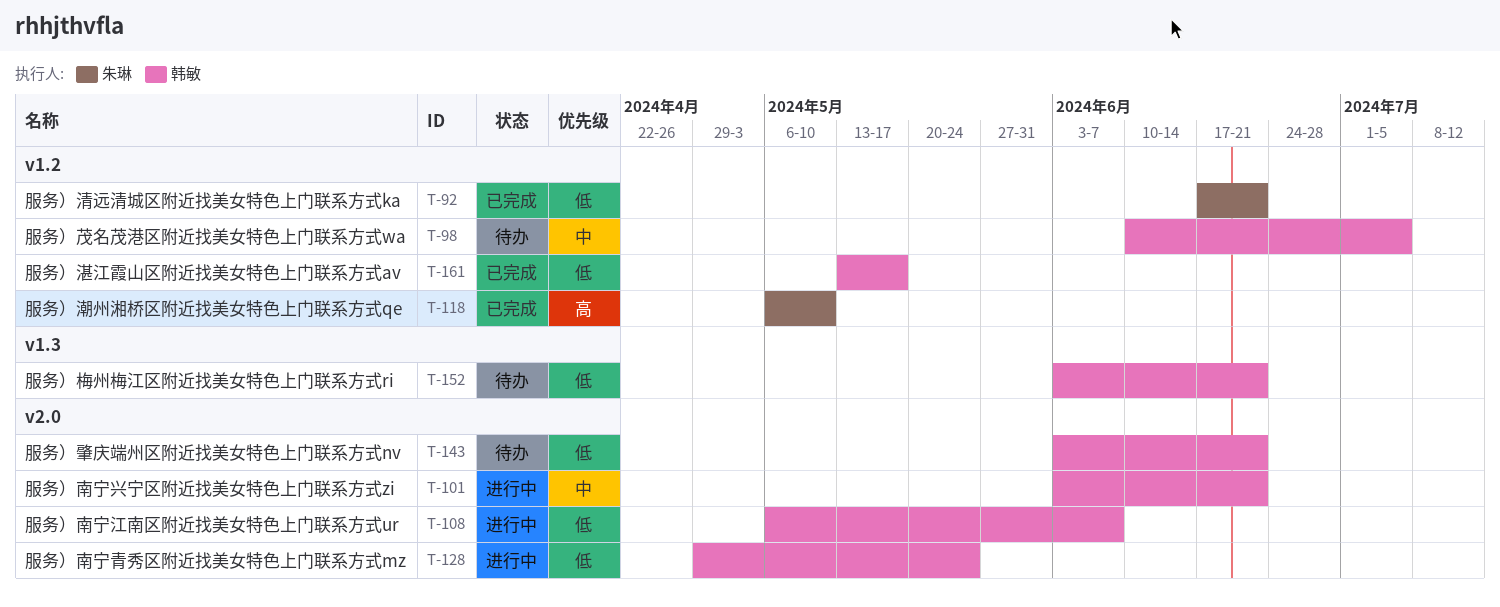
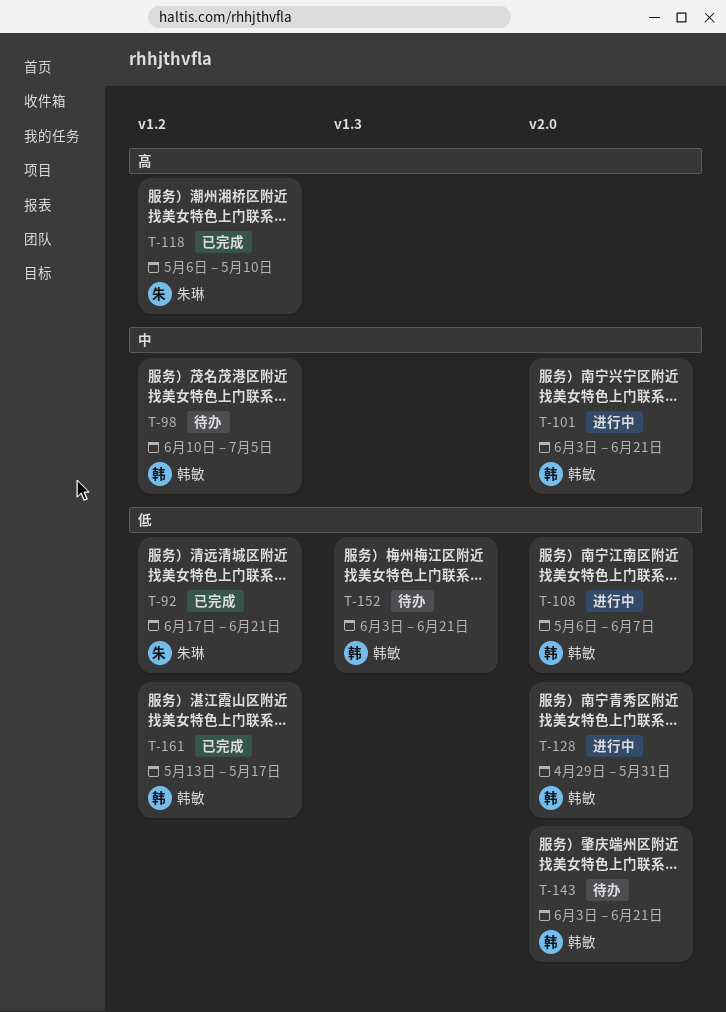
T-128, due: May 24 -> May 31

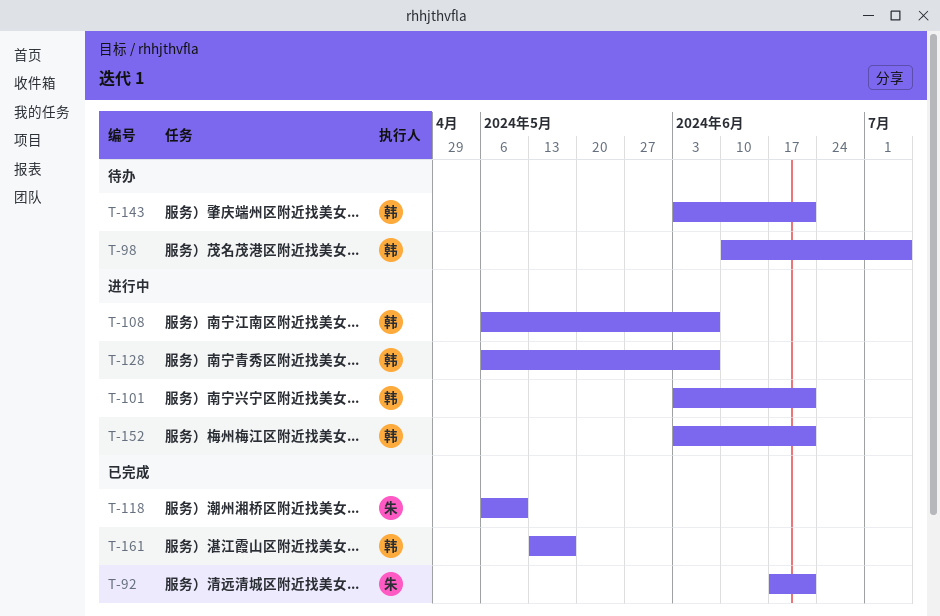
T-128, start: Apr 29 -> May 6
T-128, due: May 31 -> Jun 7
T-152, status: 待办 -> 进行中

